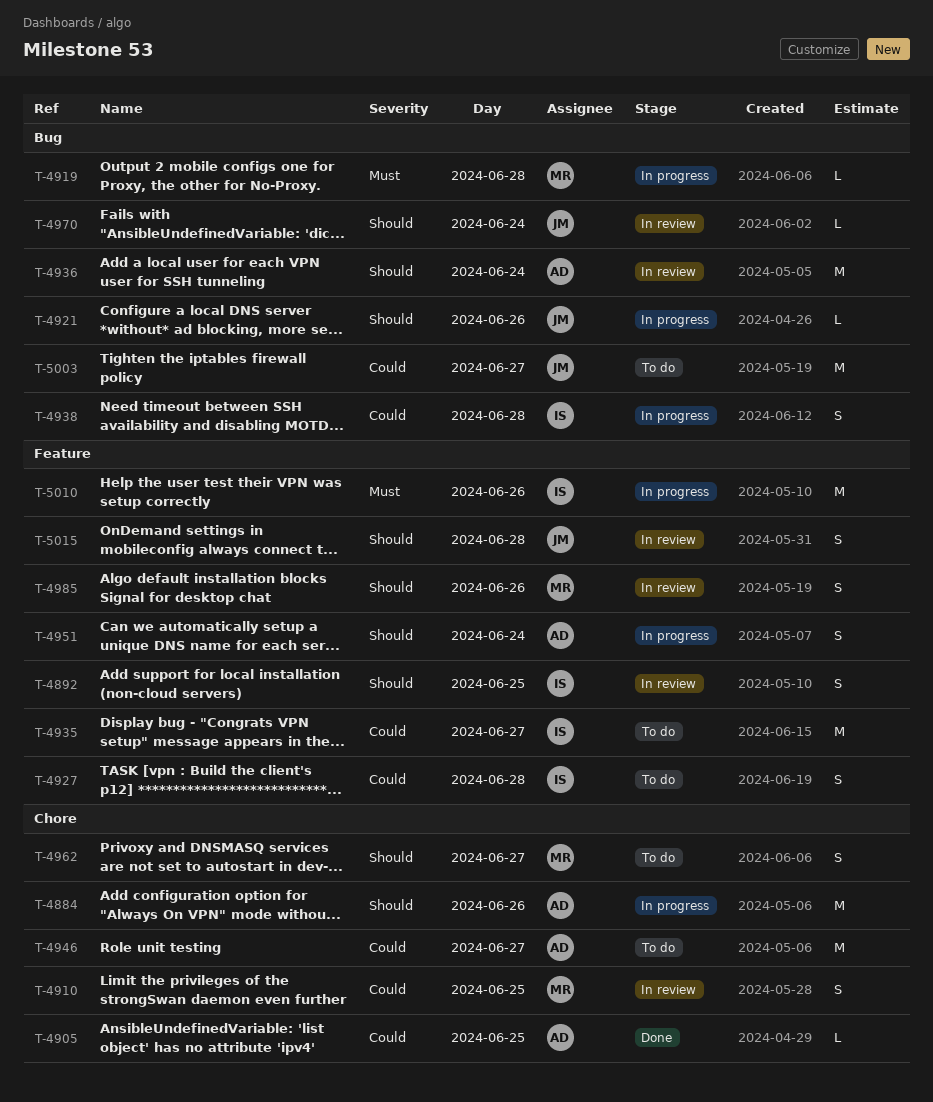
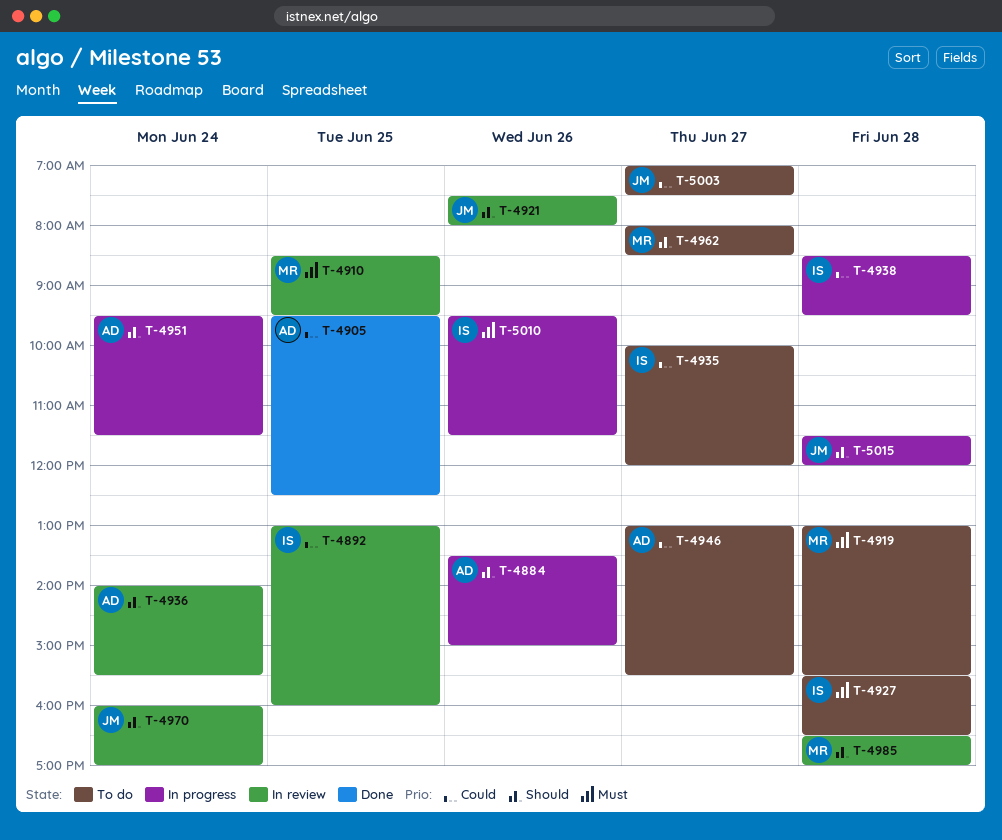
T-4892, priority: Should -> Could
T-4910, priority: Could -> Must
T-4919, status: In progress -> To do
T-4921, status: In progress -> In review
T-4927, priority: Could -> Must
T-4985, day: Jun 26 -> Jun 28
T-5015, status: In review -> In progress

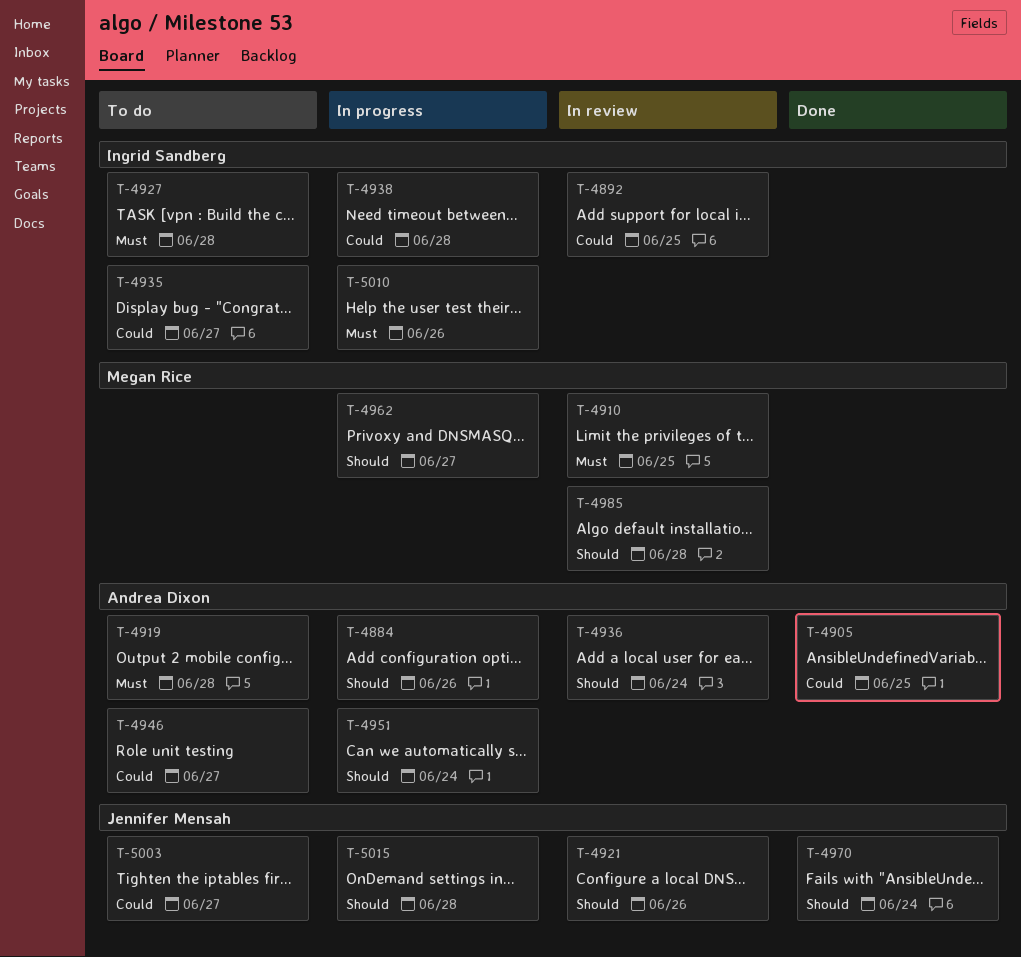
T-4919, owner: Megan Rice -> Andrea Dixon
T-4962, status: To do -> In progress
T-4970, status: In review -> Done

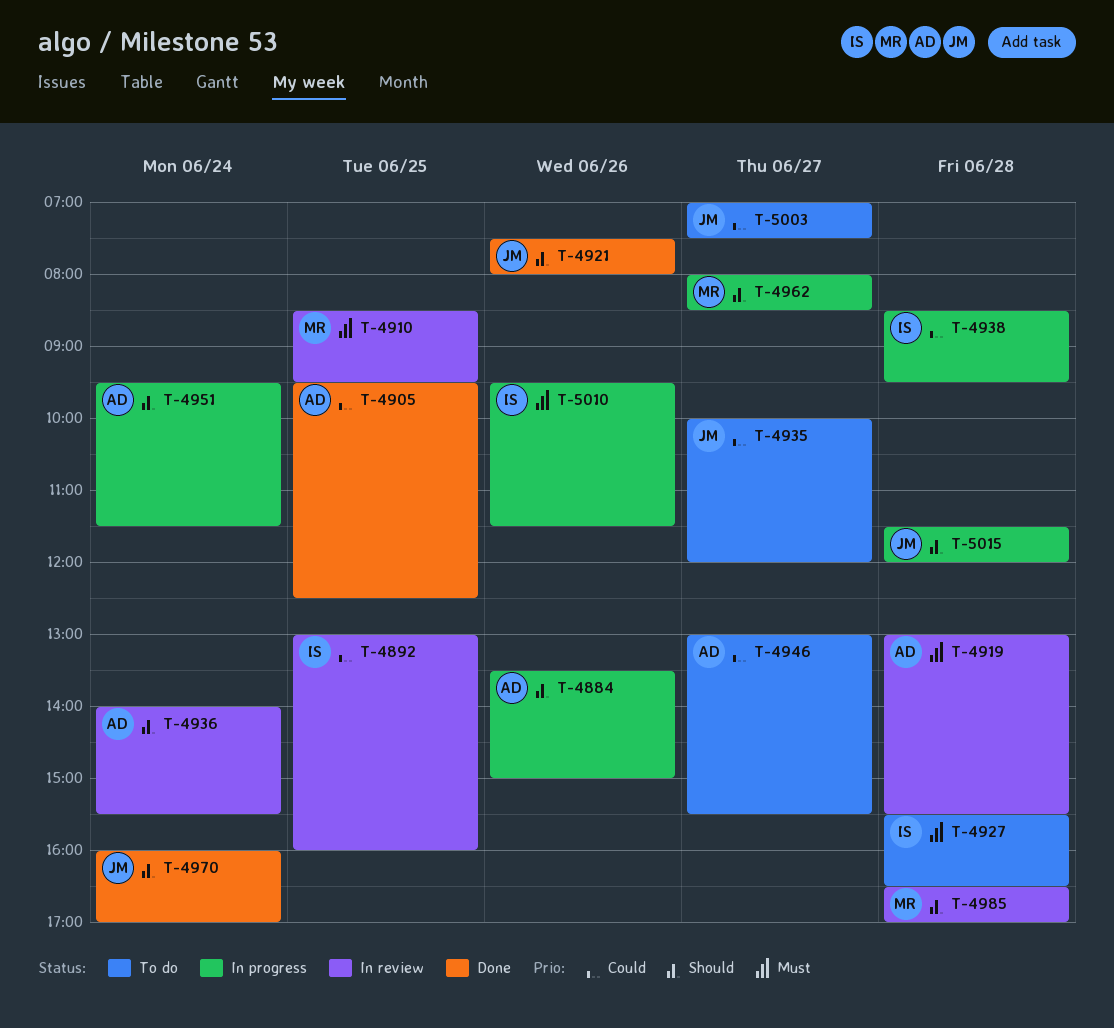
T-4919, status: To do -> In review
T-4921, status: In review -> Done
T-4935, owner: Ingrid Sandberg -> Jennifer Mensah

